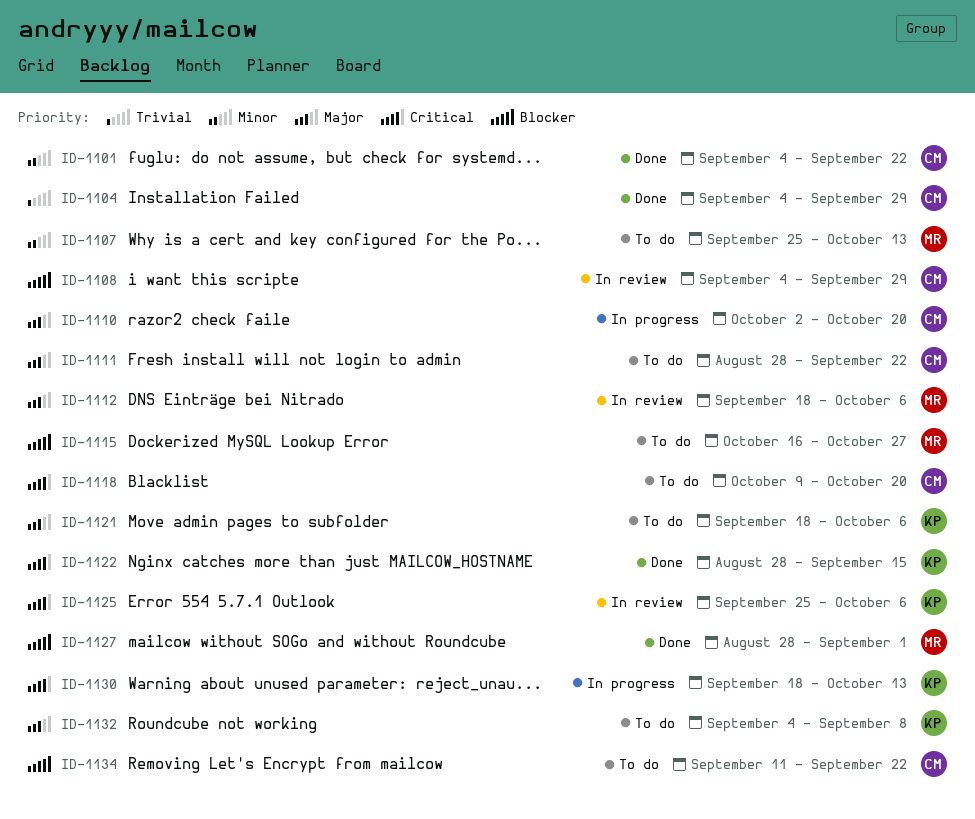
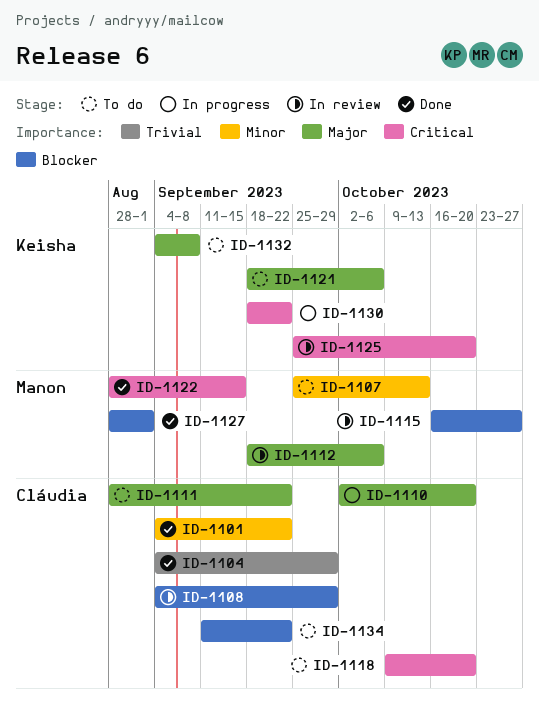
ID-1115, status: To do -> In review
ID-1122, owner: Keisha -> Manon
ID-1125, due: Oct 6 -> Oct 20
ID-1130, due: Oct 13 -> Sep 22

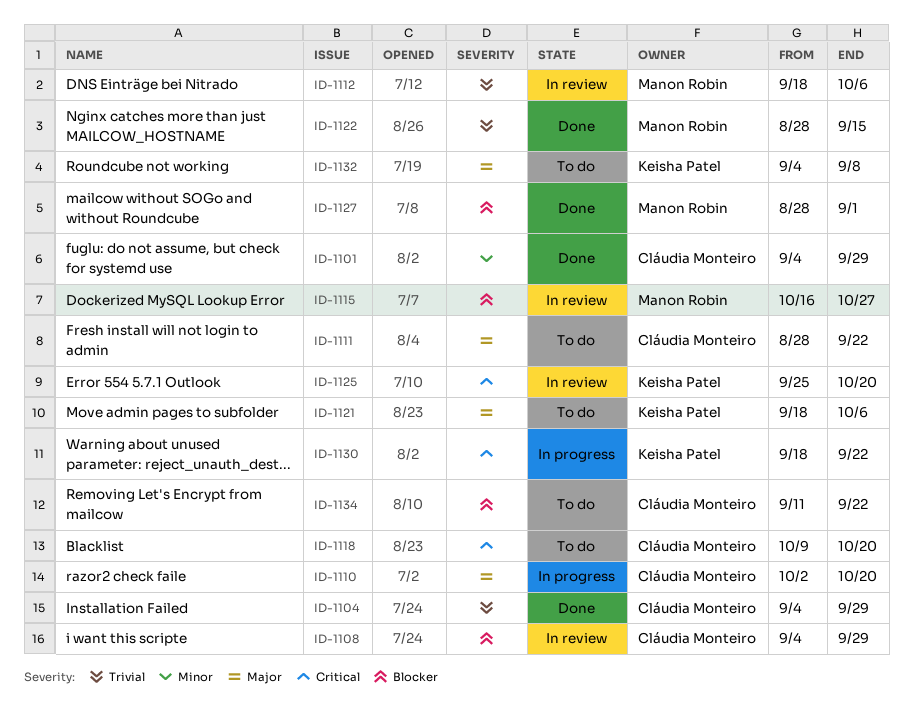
ID-1101, due: Sep 22 -> Sep 29
ID-1107: present -> none
ID-1112, priority: Major -> Trivial
ID-1122, priority: Critical -> Trivial

